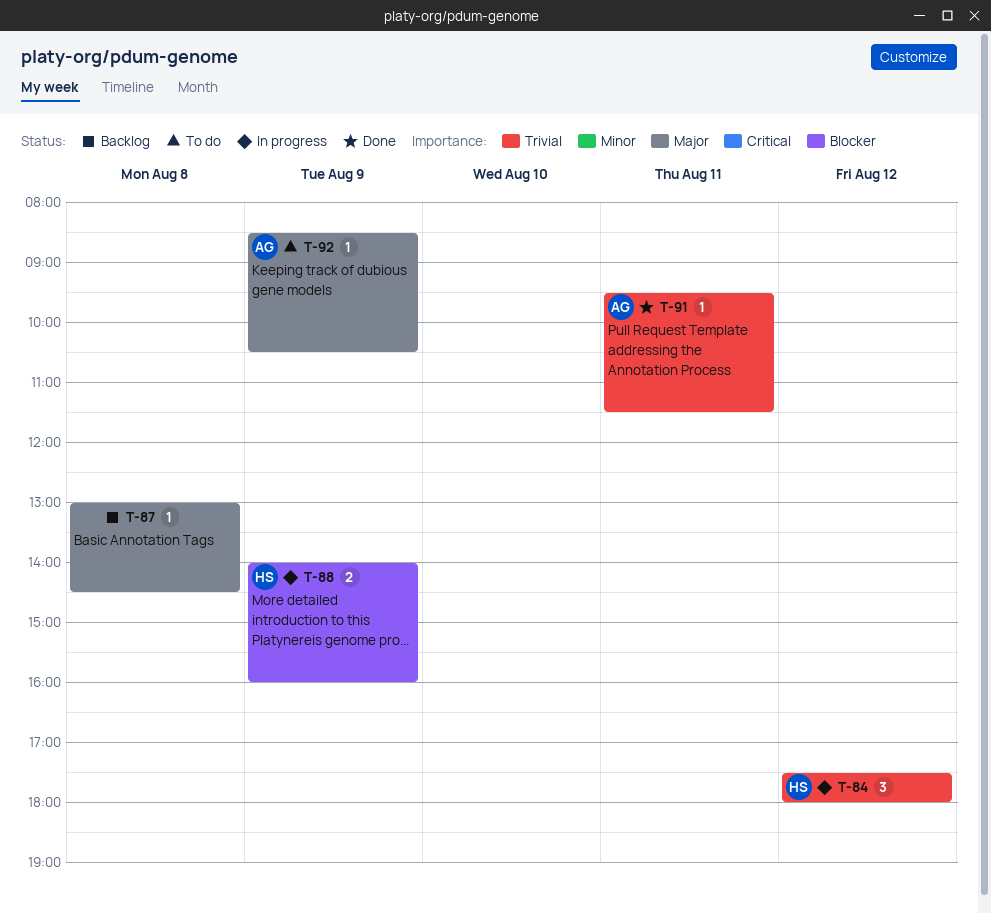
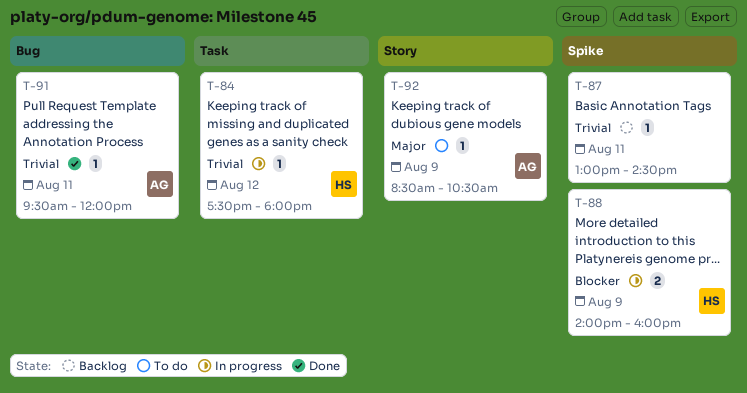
T-84, estimate: 3 -> 1
T-87, priority: Major -> Trivial
T-87, day: Aug 8 -> Aug 11
T-91, ends: 11:30 -> 12:00

